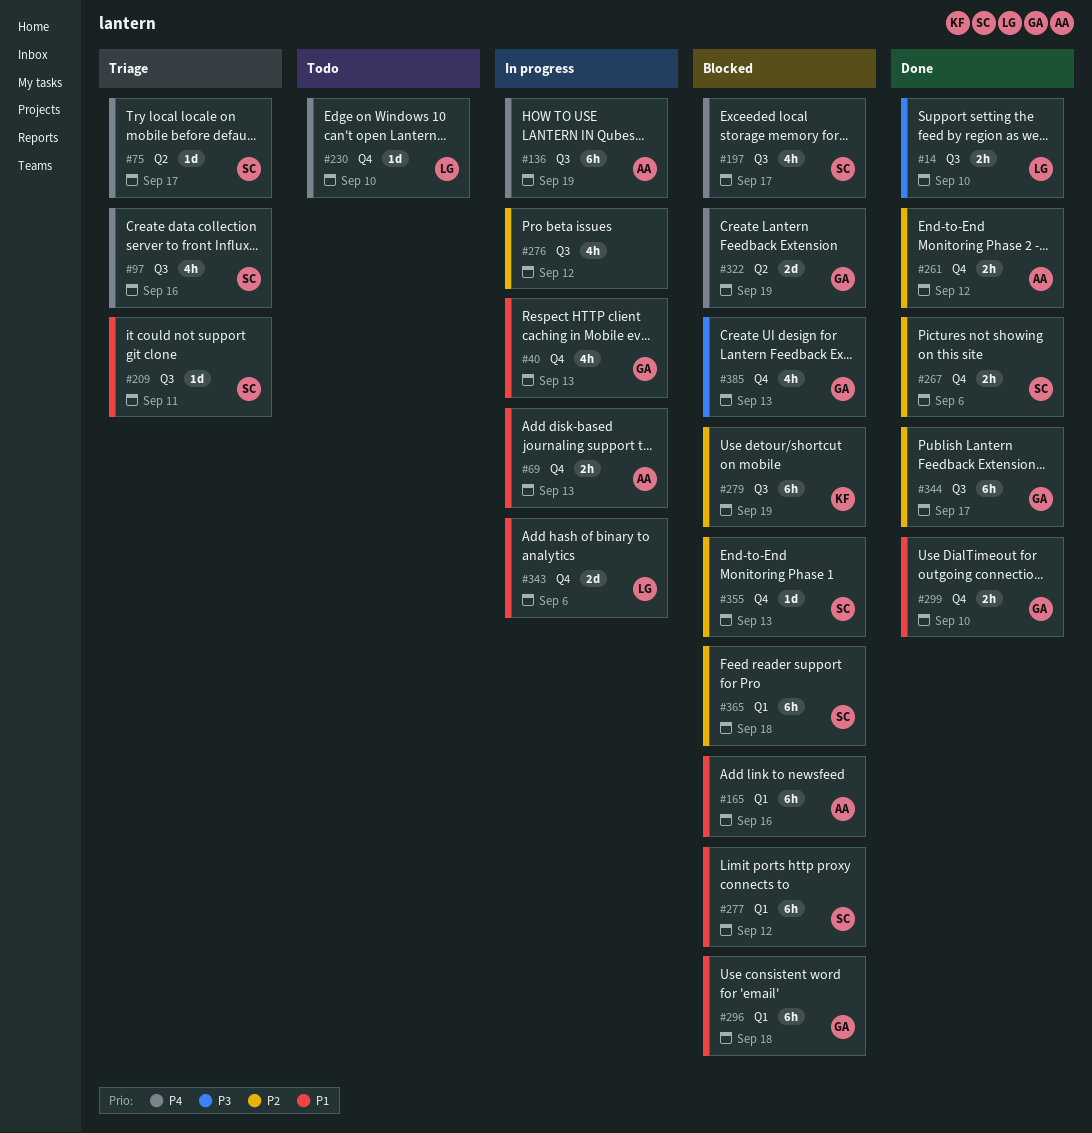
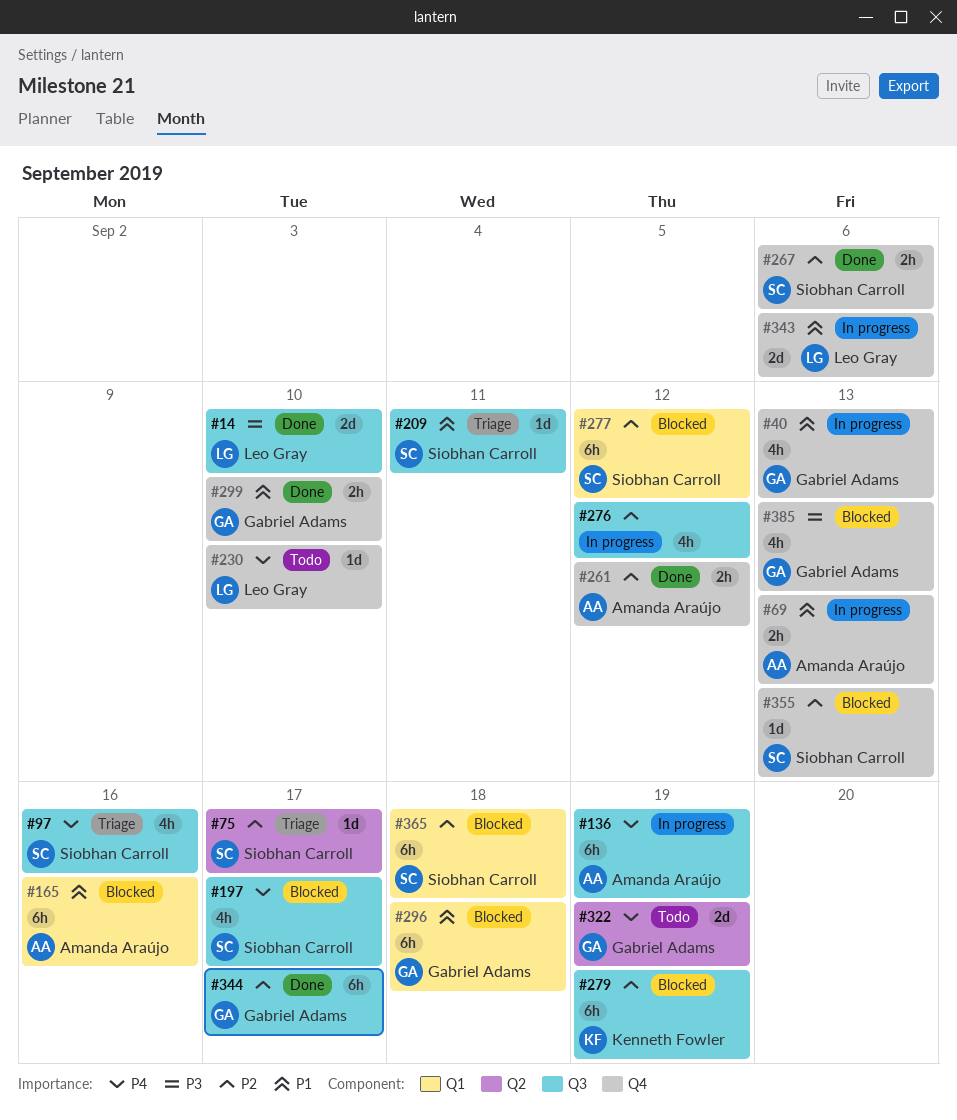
#14, estimate: 2h -> 2d
#75, priority: P4 -> P2
#277, priority: P1 -> P2
#322, status: Blocked -> Todo

